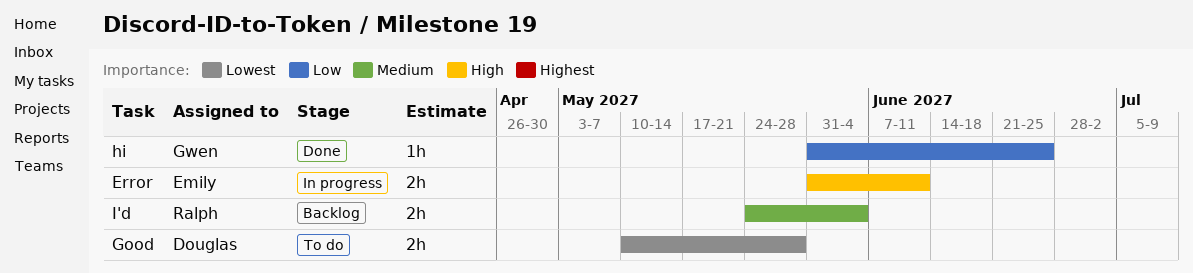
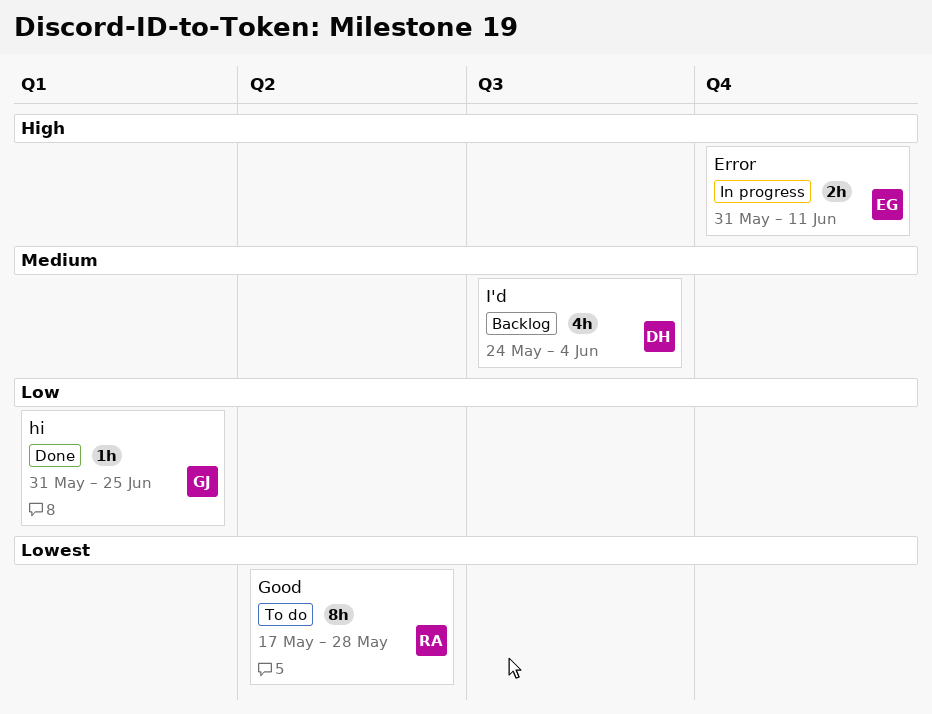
Good, owner: Douglas -> Ralph
Good, estimate: 2h -> 8h
Good, start: May 10 -> May 17
I'd, owner: Ralph -> Douglas
I'd, estimate: 2h -> 4h

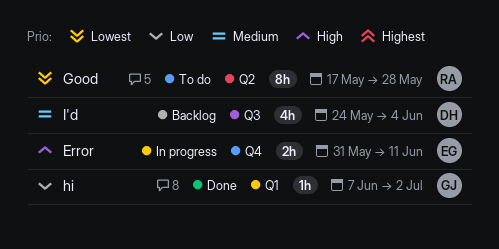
hi, start: May 31 -> Jun 7
hi, due: Jun 25 -> Jul 2

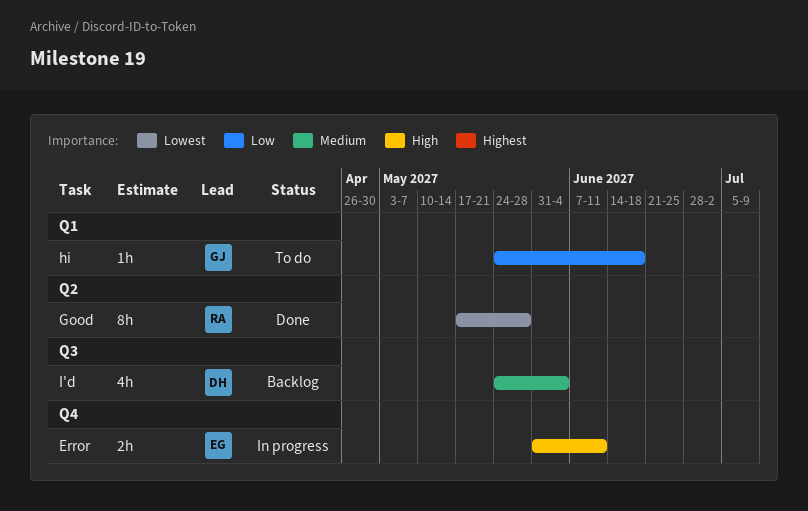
Good, status: To do -> Done
hi, status: Done -> To do
hi, start: Jun 7 -> May 24
hi, due: Jul 2 -> Jun 18

